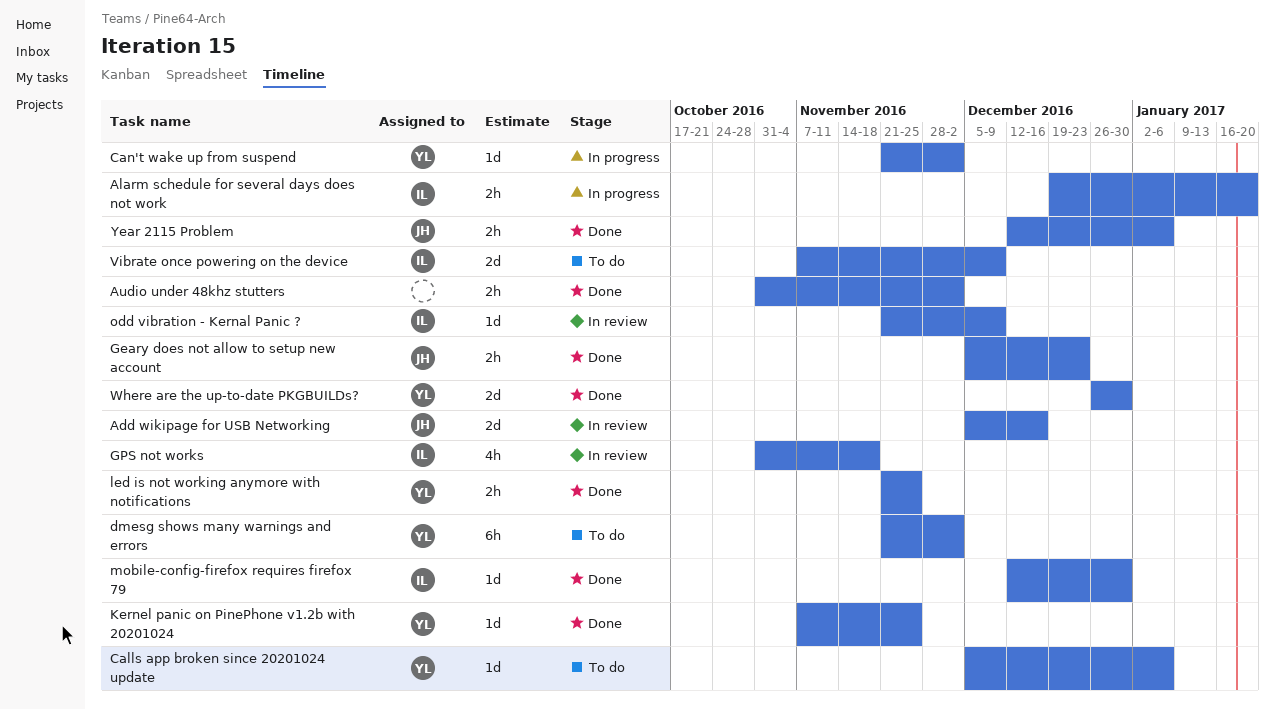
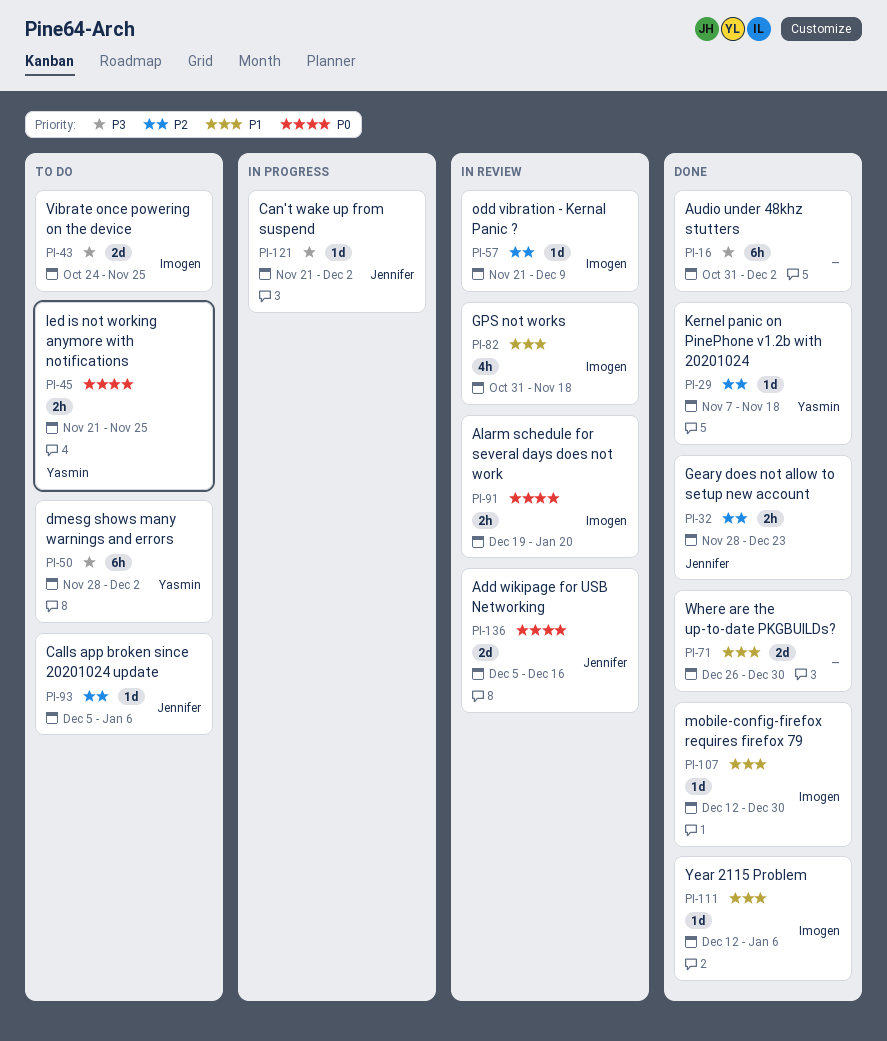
Alarm schedule for several days does not work, status: In progress -> In review
Audio under 48khz stutters, estimate: 2h -> 6h
Calls app broken since 20201024 update, owner: Yasmin -> Jennifer
Can't wake up from suspend, owner: Yasmin -> Jennifer
dmesg shows many warnings and errors, start: Nov 21 -> Nov 28
Geary does not allow to setup new account, start: Dec 5 -> Nov 28
Kernel panic on PinePhone v1.2b with 20201024, due: Nov 25 -> Nov 18
led is not working anymore with notifications, status: Done -> To do
Vibrate once powering on the device, start: Nov 7 -> Oct 24
Vibrate once powering on the device, due: Dec 9 -> Nov 25
Where are the up-to-date PKGBUILDs?, owner: Yasmin -> none
Year 2115 Problem, owner: Jennifer -> Imogen
Year 2115 Problem, estimate: 2h -> 1d

